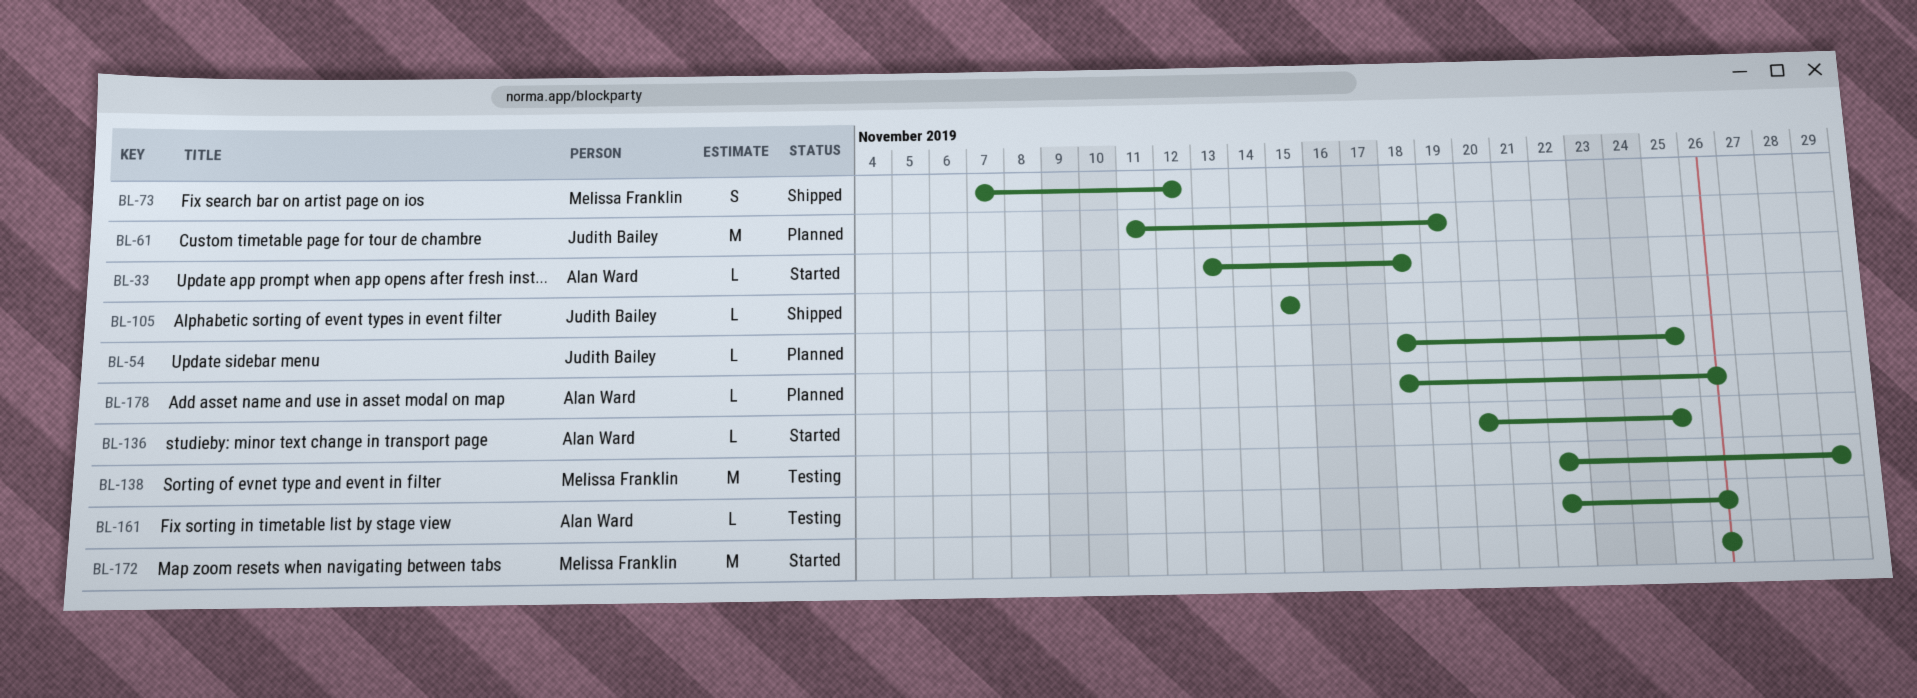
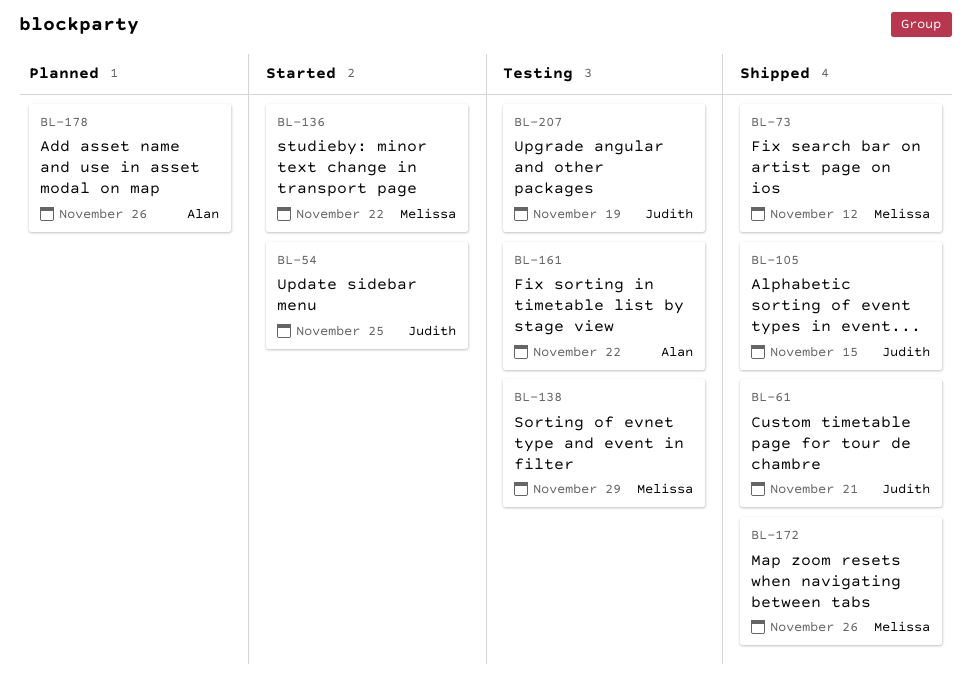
BL-33: present -> none
BL-54, status: Planned -> Started
BL-61, status: Planned -> Shipped
BL-61, due: Nov 19 -> Nov 21
BL-136, owner: Alan Ward -> Melissa Franklin
BL-136, due: Nov 25 -> Nov 22
BL-161, due: Nov 26 -> Nov 22
BL-172, status: Started -> Shipped
BL-207: none -> present

